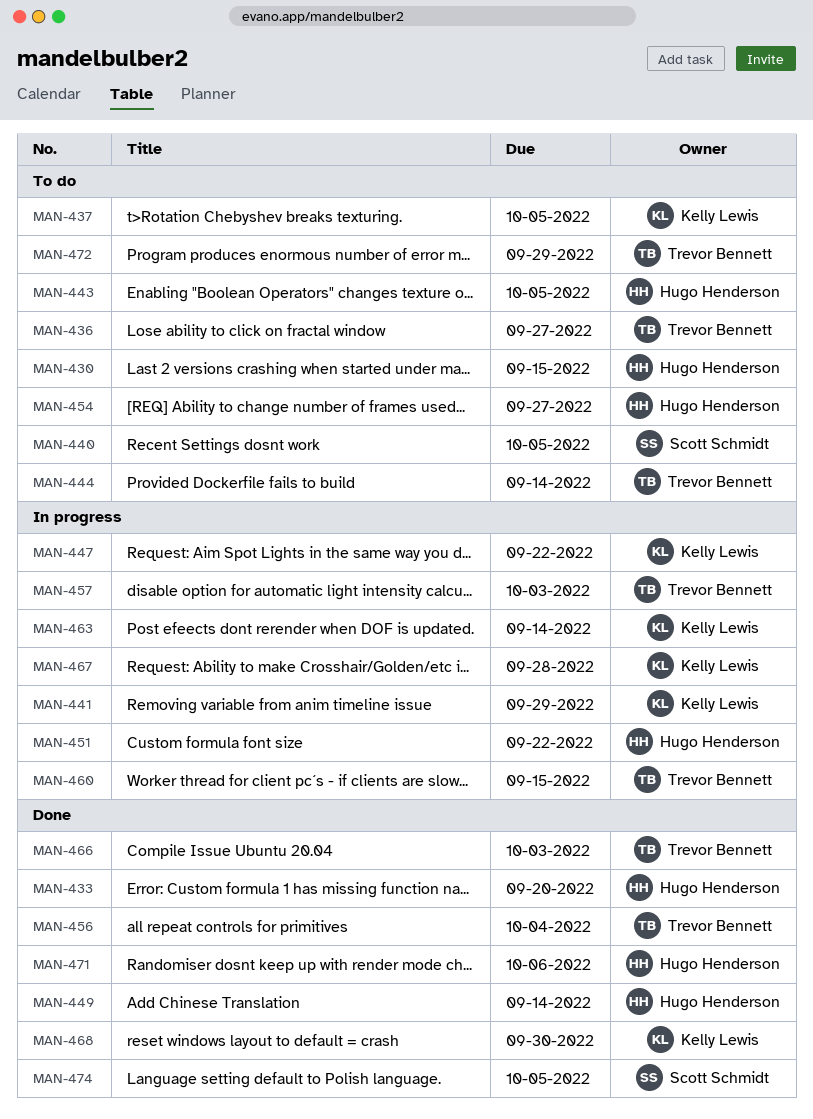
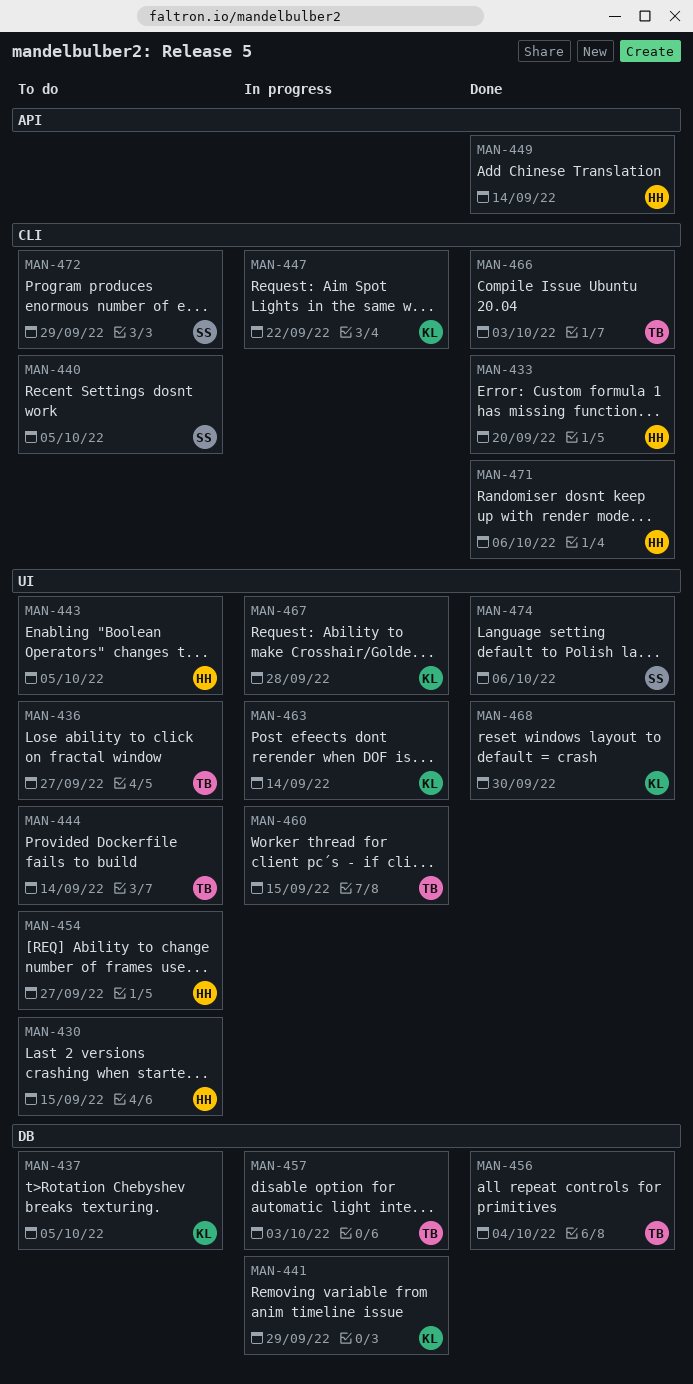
MAN-451: present -> none
MAN-472, owner: Trevor Bennett -> Scott Schmidt
MAN-474, due: Oct 5 -> Oct 6

